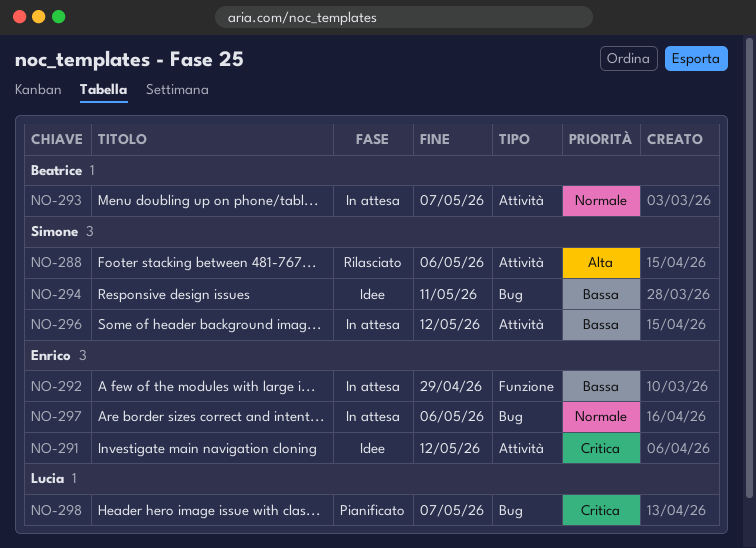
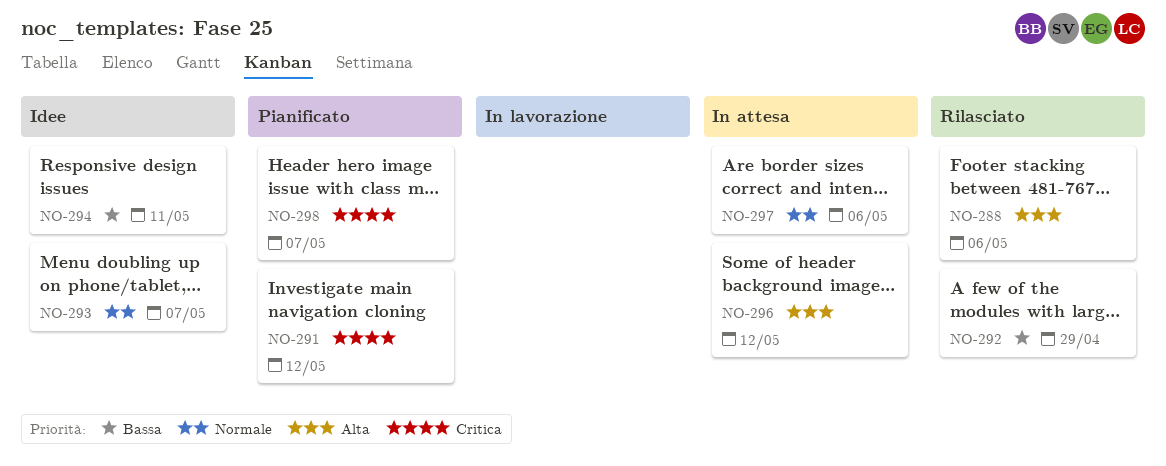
NO-291, status: Idee -> Pianificato
NO-292, status: In attesa -> Rilasciato
NO-293, status: In attesa -> Idee
NO-296, priority: Bassa -> Alta

